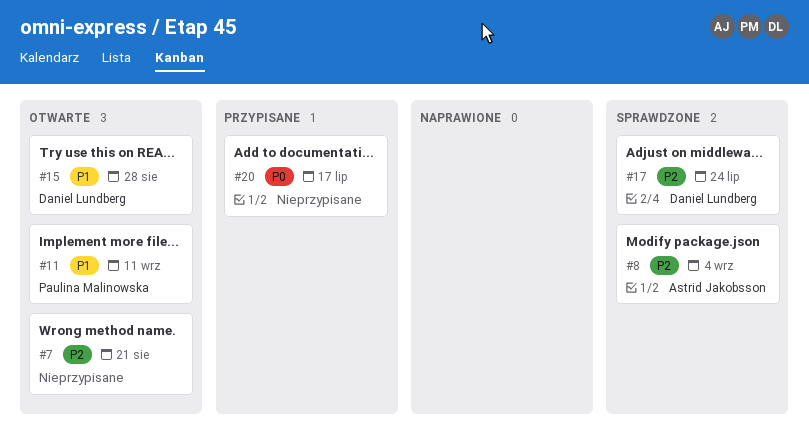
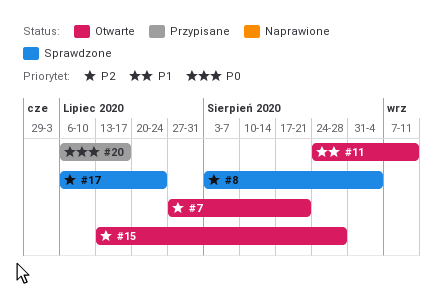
#15, priority: P1 -> P2

